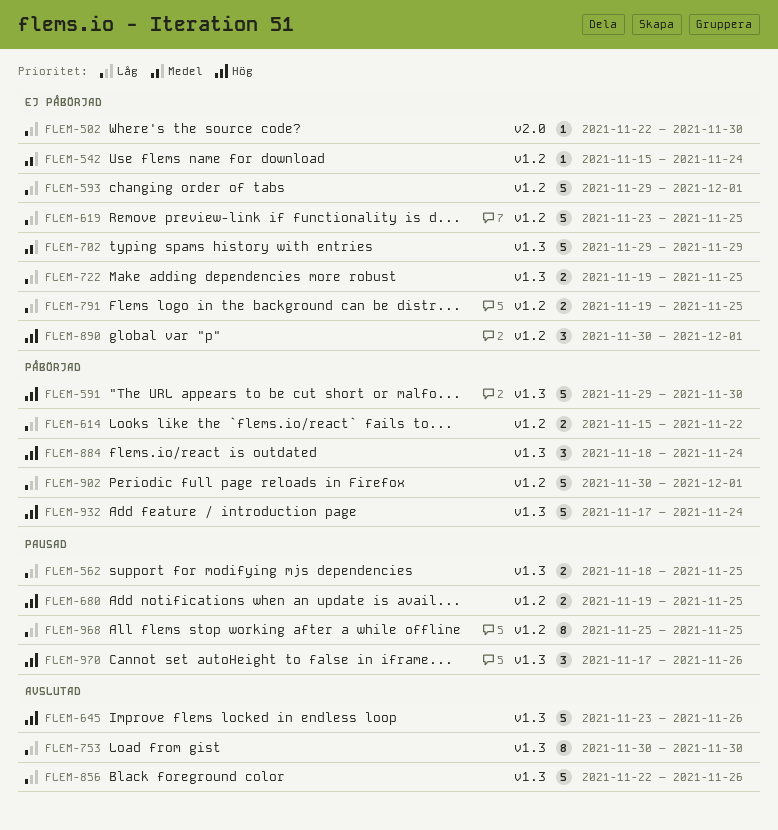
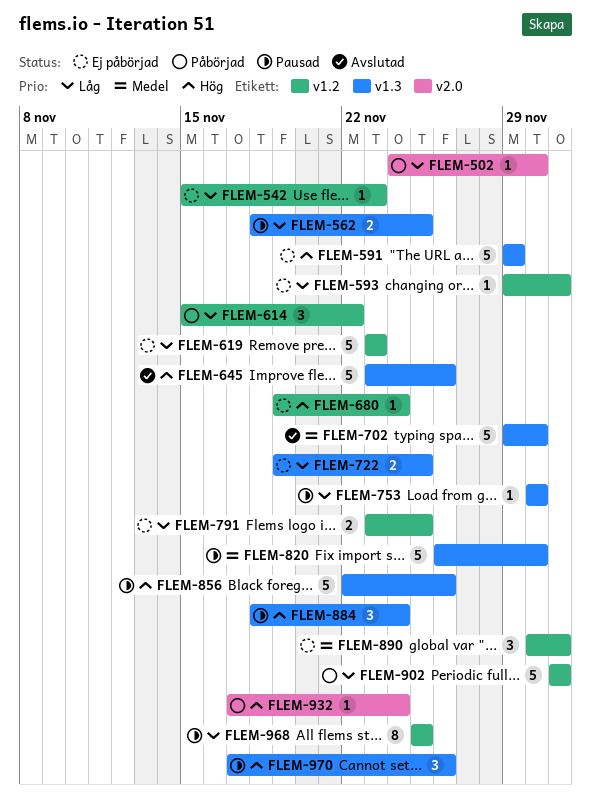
FLEM-502, status: Ej påbörjad -> Påbörjad
FLEM-502, start: Nov 22 -> Nov 24
FLEM-542, priority: Medel -> Låg
FLEM-542, due: Nov 24 -> Nov 23
FLEM-591, status: Påbörjad -> Ej påbörjad
FLEM-591, due: Nov 30 -> Nov 29
FLEM-593, estimate: 5 -> 1
FLEM-614, estimate: 2 -> 3
FLEM-619, due: Nov 25 -> Nov 23
FLEM-680, status: Pausad -> Ej påbörjad
FLEM-680, estimate: 2 -> 1
FLEM-680, due: Nov 25 -> Nov 24
FLEM-702, status: Ej påbörjad -> Avslutad
FLEM-702, due: Nov 29 -> Nov 30
FLEM-753, status: Avslutad -> Pausad
FLEM-753, estimate: 8 -> 1
FLEM-791, start: Nov 19 -> Nov 23
FLEM-820: none -> present
FLEM-856, status: Avslutad -> Pausad
FLEM-856, priority: Låg -> Hög
FLEM-884, status: Påbörjad -> Pausad
FLEM-890, priority: Hög -> Medel
FLEM-902, start: Nov 30 -> Dec 1
FLEM-932, label: v1.3 -> v2.0
FLEM-932, estimate: 5 -> 1

